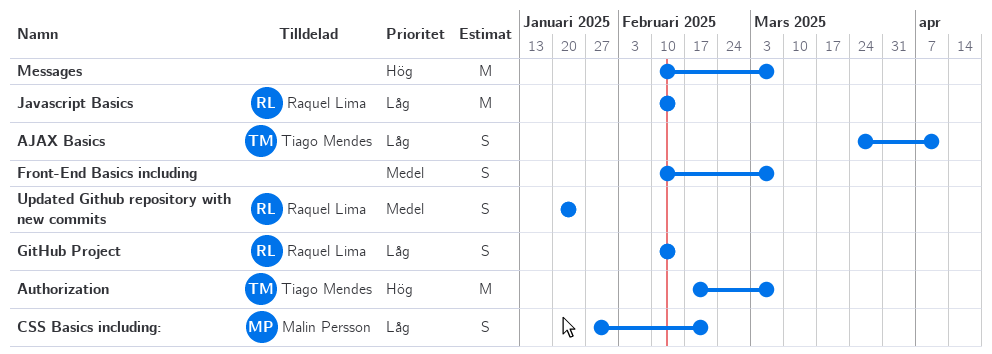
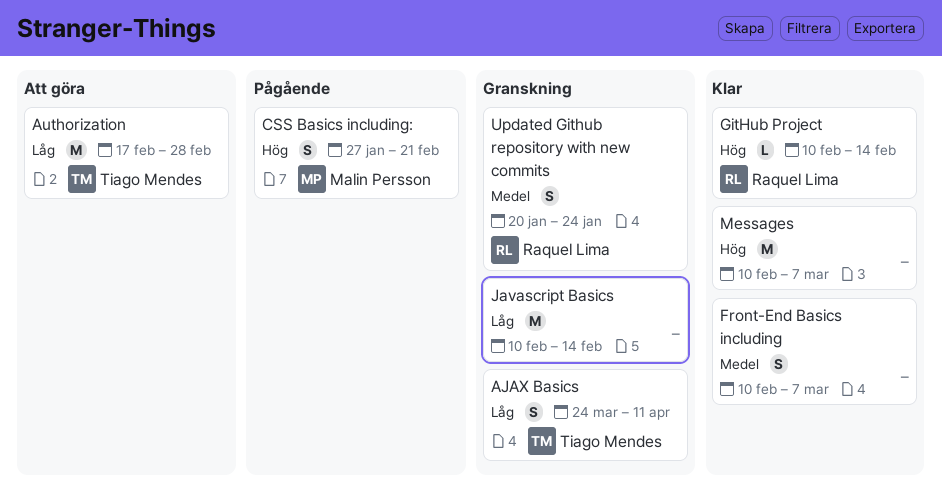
Authorization, priority: Hög -> Låg
Authorization, due: Mar 7 -> Feb 28
CSS Basics including:, priority: Låg -> Hög
GitHub Project, priority: Låg -> Hög
GitHub Project, estimate: S -> L
Javascript Basics, owner: Raquel Lima -> none

